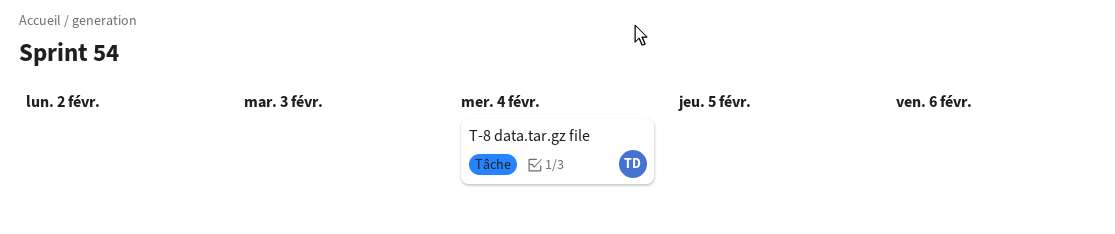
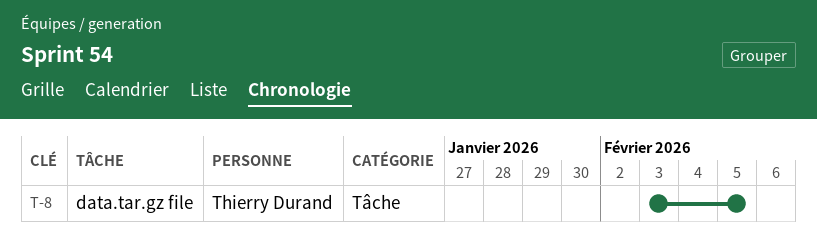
T-8, due: Feb 4 -> Feb 5

